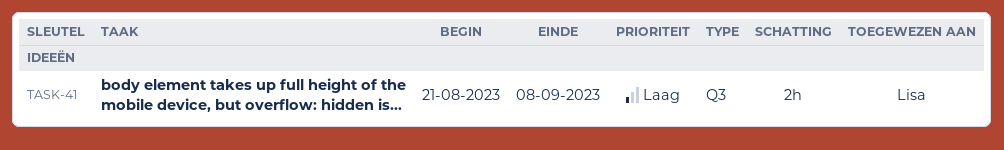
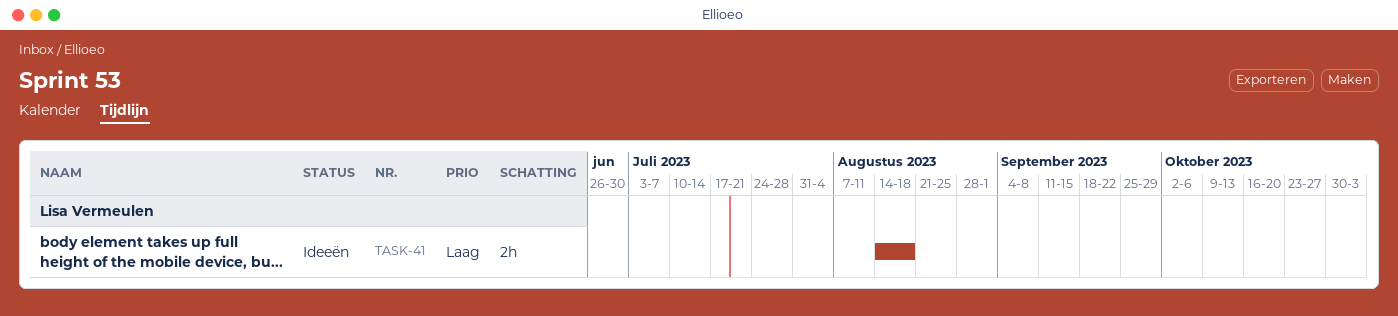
TASK-41, start: Aug 21 -> Aug 14
TASK-41, due: Sep 8 -> Aug 18

